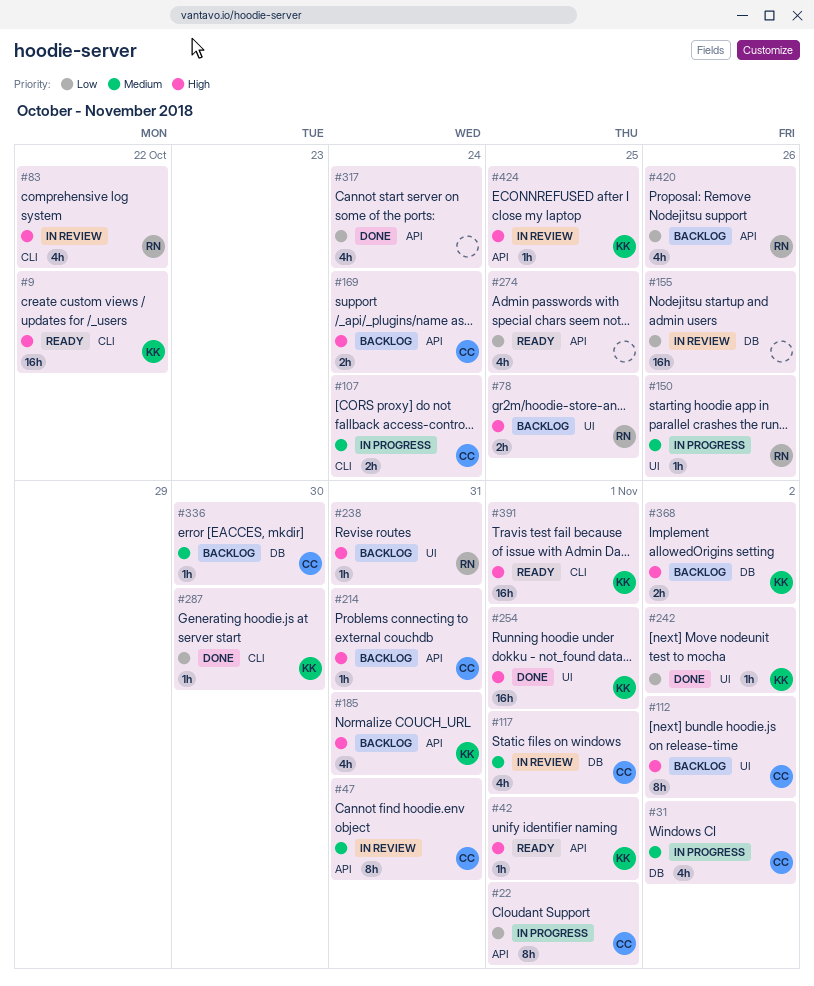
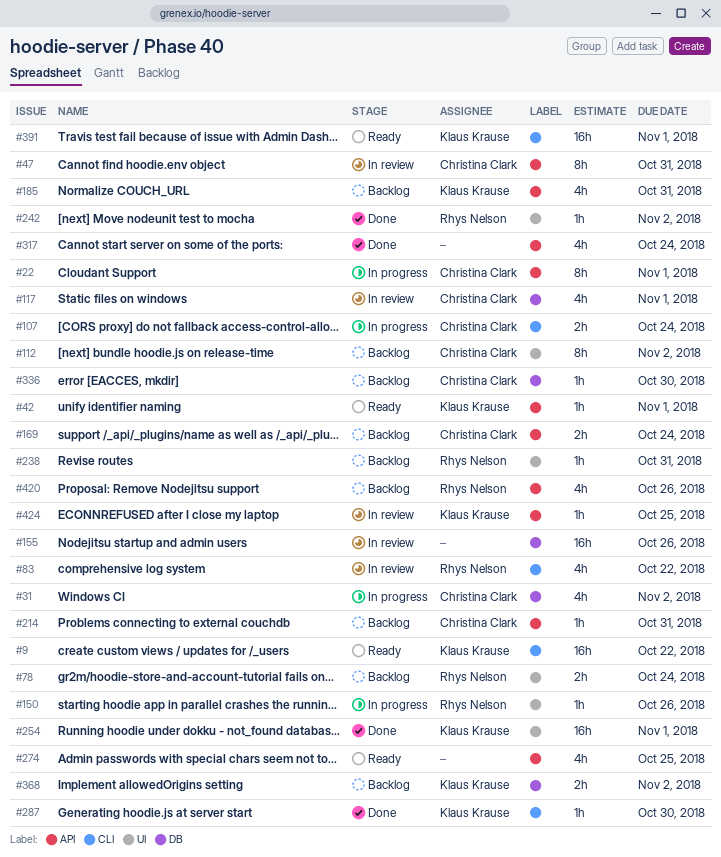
#78, due: Oct 25 -> Oct 24
#242, owner: Klaus Krause -> Rhys Nelson

